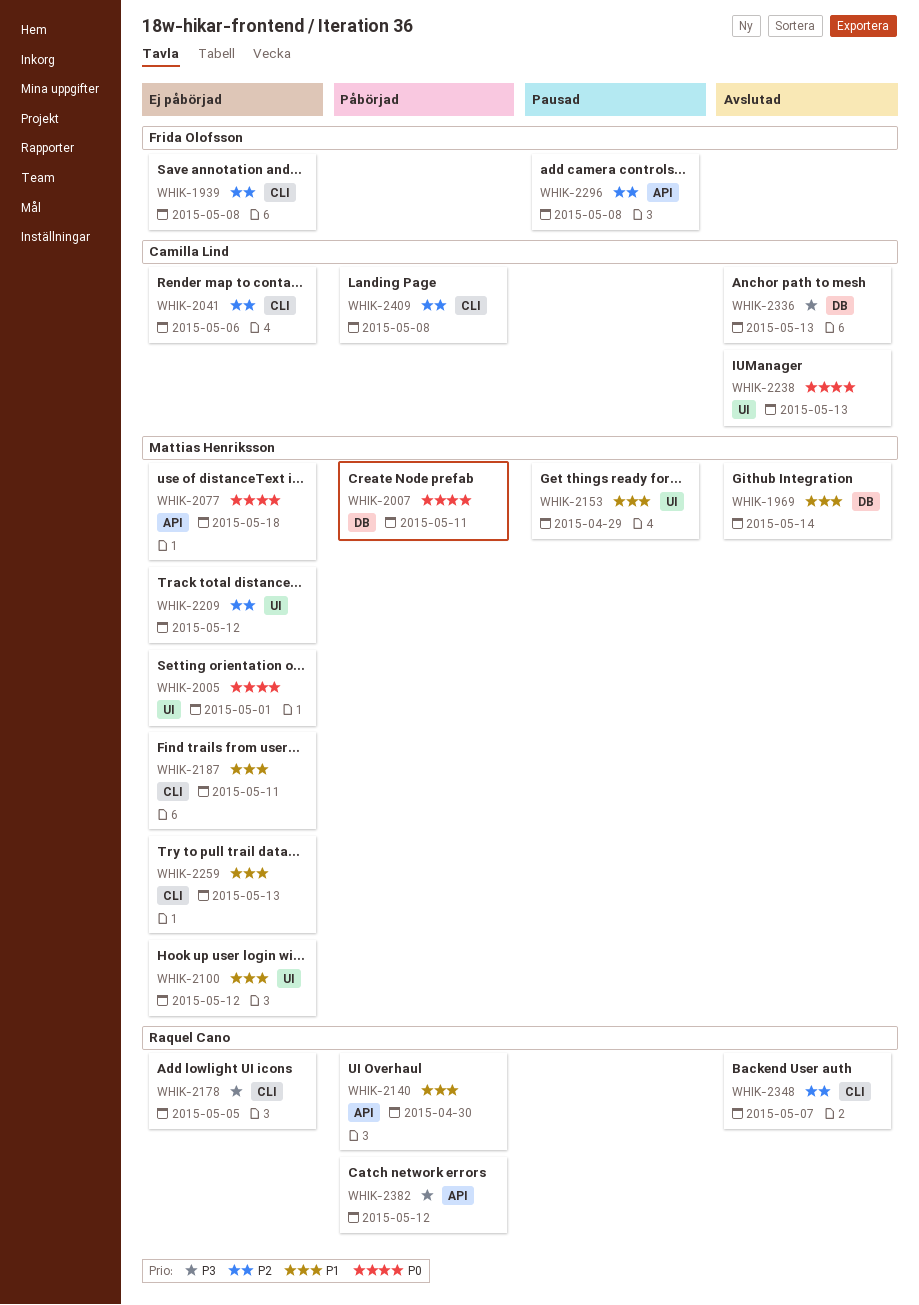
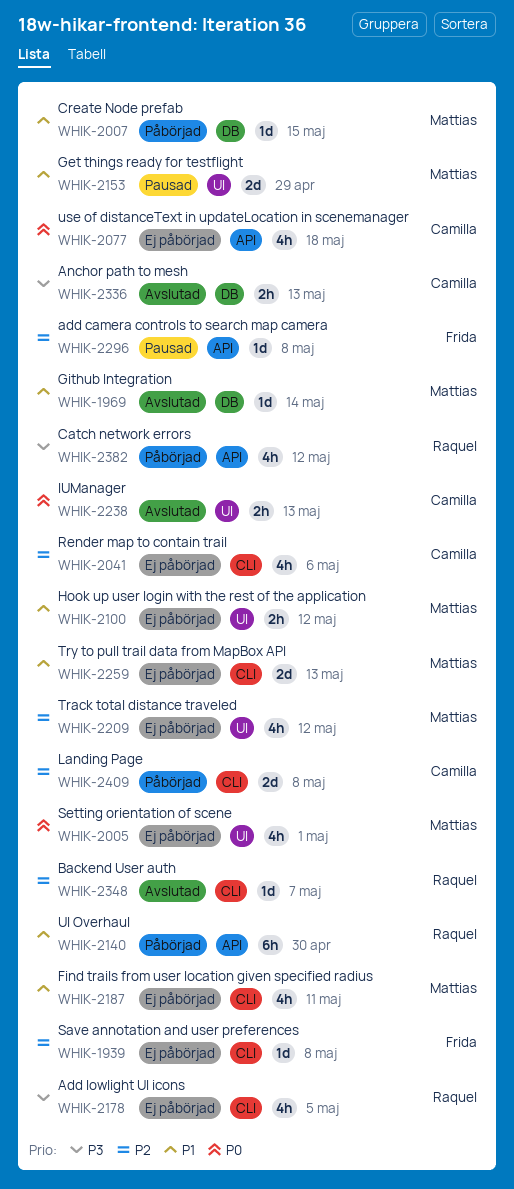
WHIK-2007, priority: P0 -> P1
WHIK-2007, due: May 11 -> May 15
WHIK-2077, owner: Mattias Henriksson -> Camilla Lind

